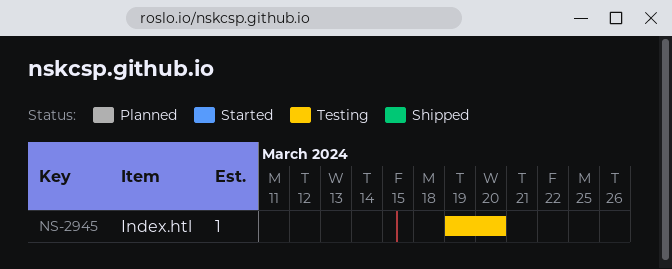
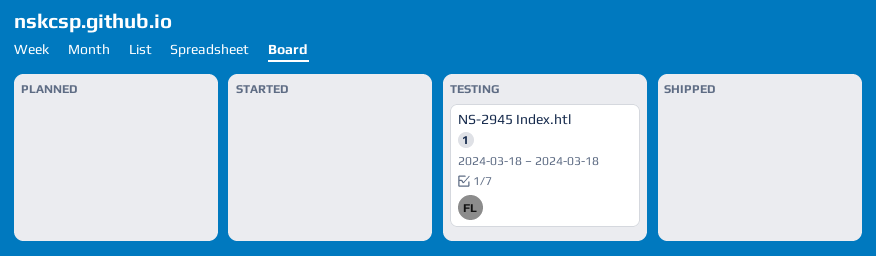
NS-2945, start: Mar 19 -> Mar 18
NS-2945, due: Mar 20 -> Mar 18

